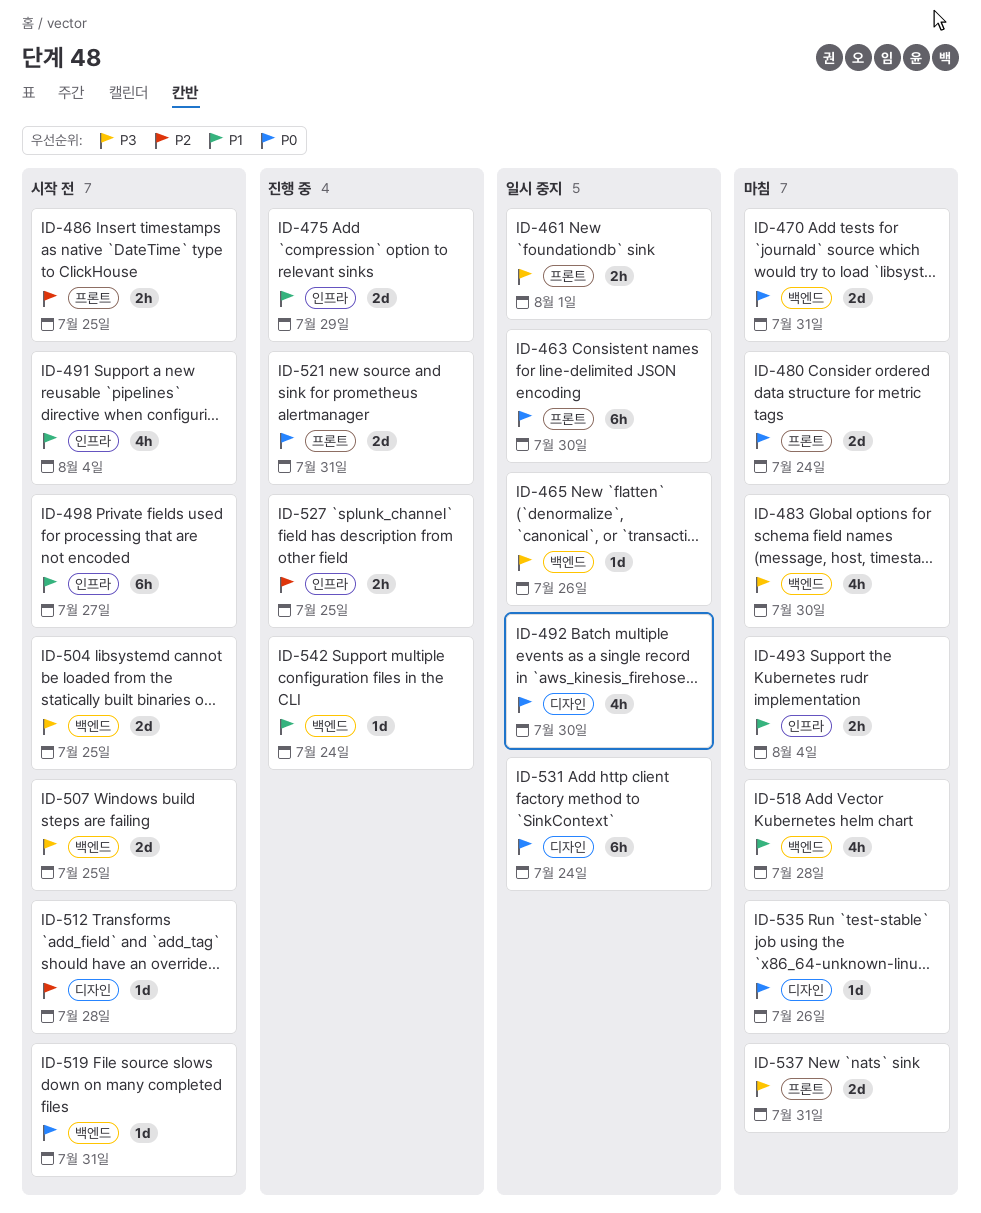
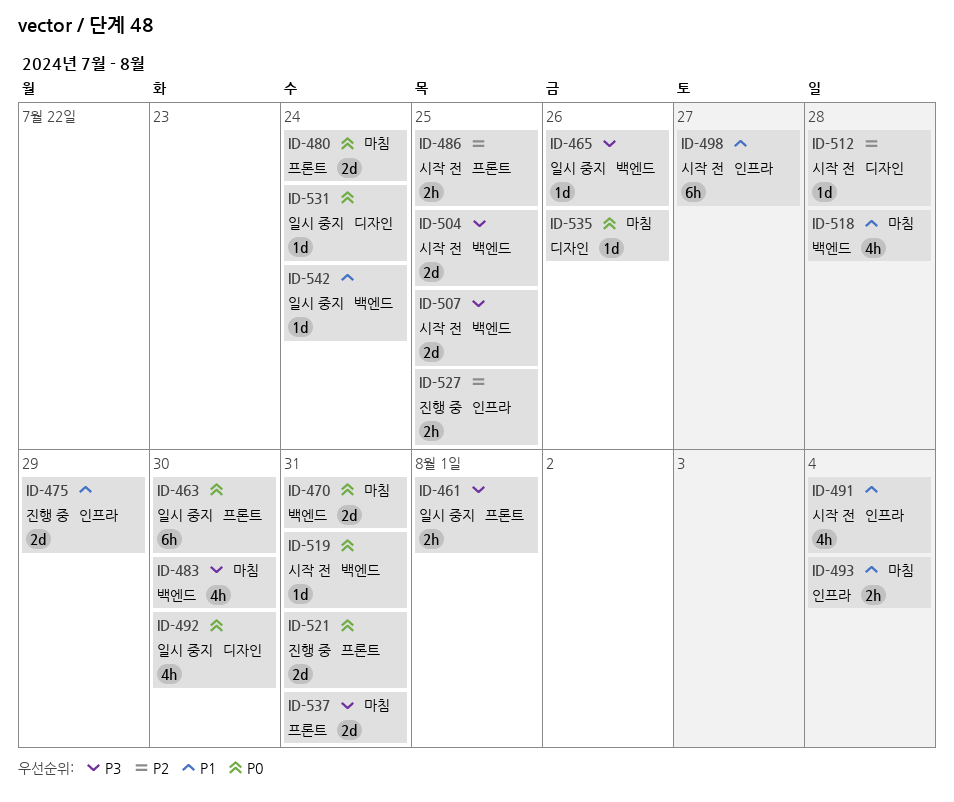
ID-531, estimate: 6h -> 1d
ID-542, status: 진행 중 -> 일시 중지

